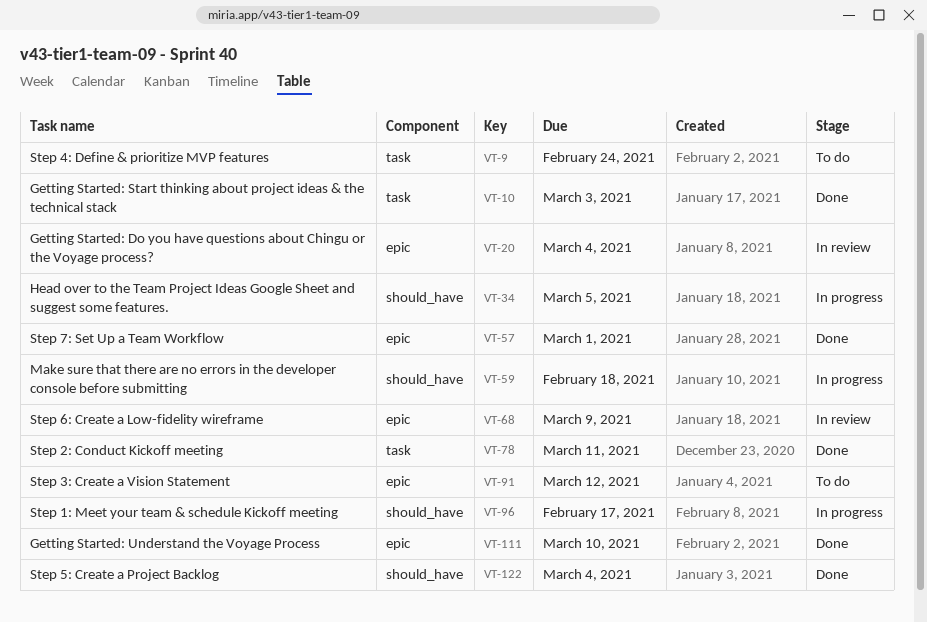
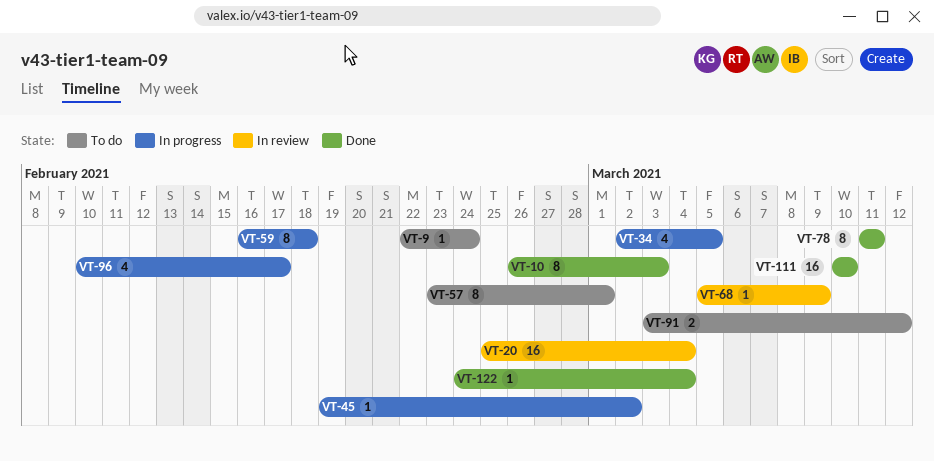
VT-45: none -> present
VT-57, status: Done -> To do

